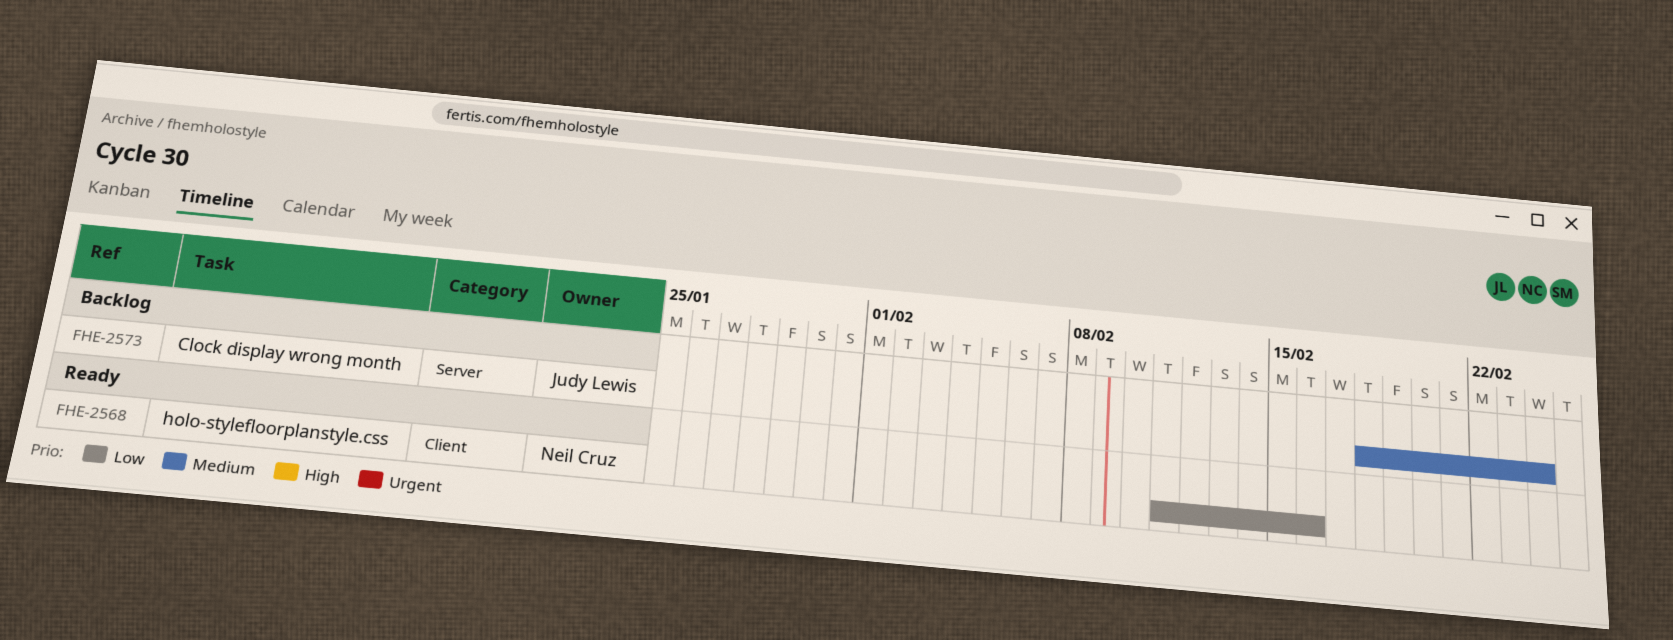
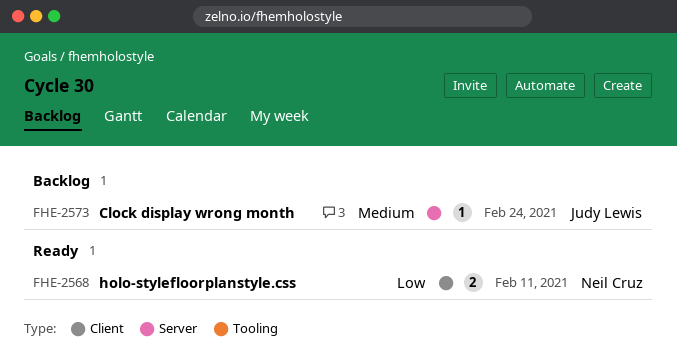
FHE-2568, due: Feb 16 -> Feb 11

